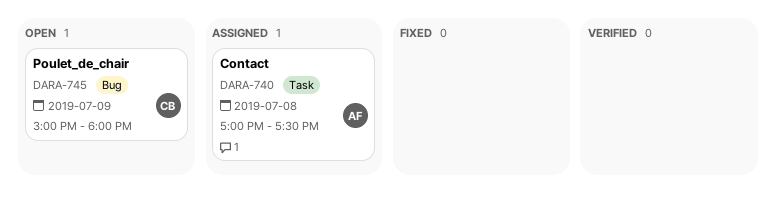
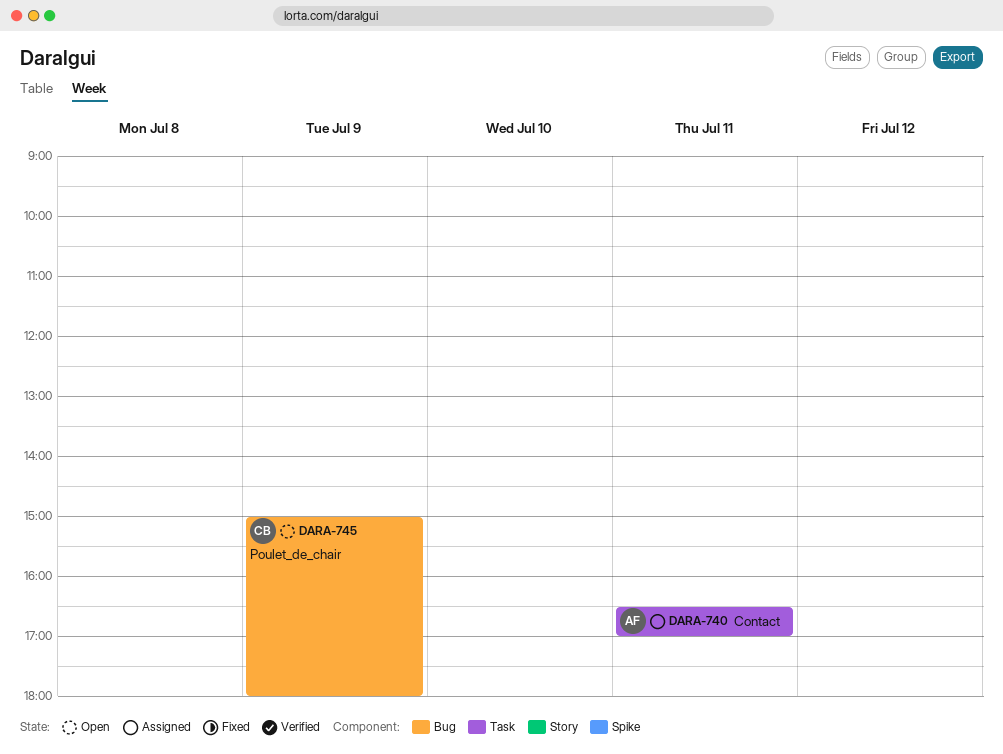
DARA-740, day: Jul 8 -> Jul 11
DARA-740, begins: 17:00 -> 16:30
DARA-740, ends: 17:30 -> 17:00

